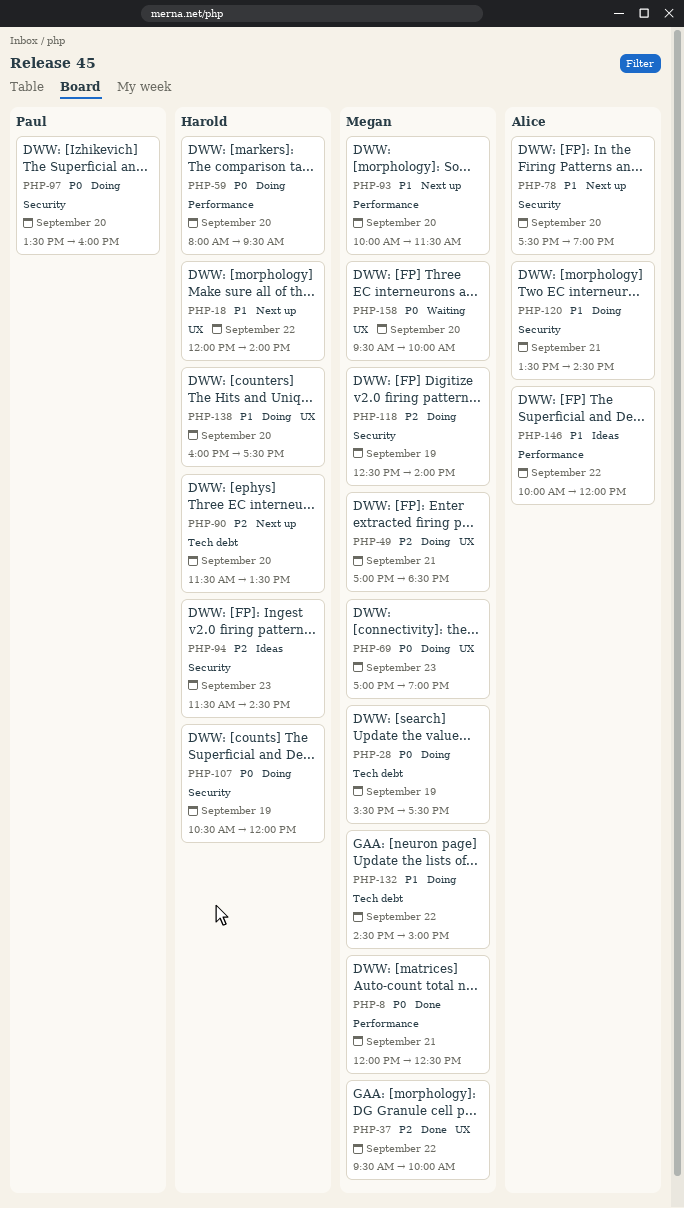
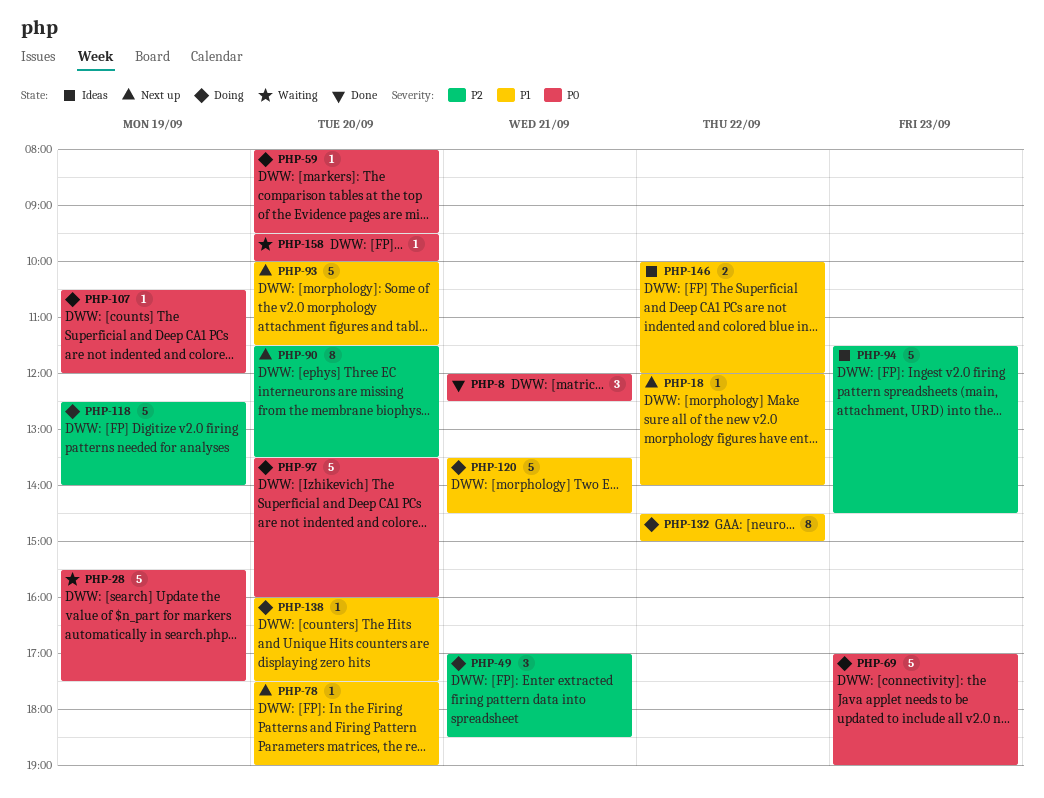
PHP-28, status: Doing -> Waiting
PHP-37: present -> none

